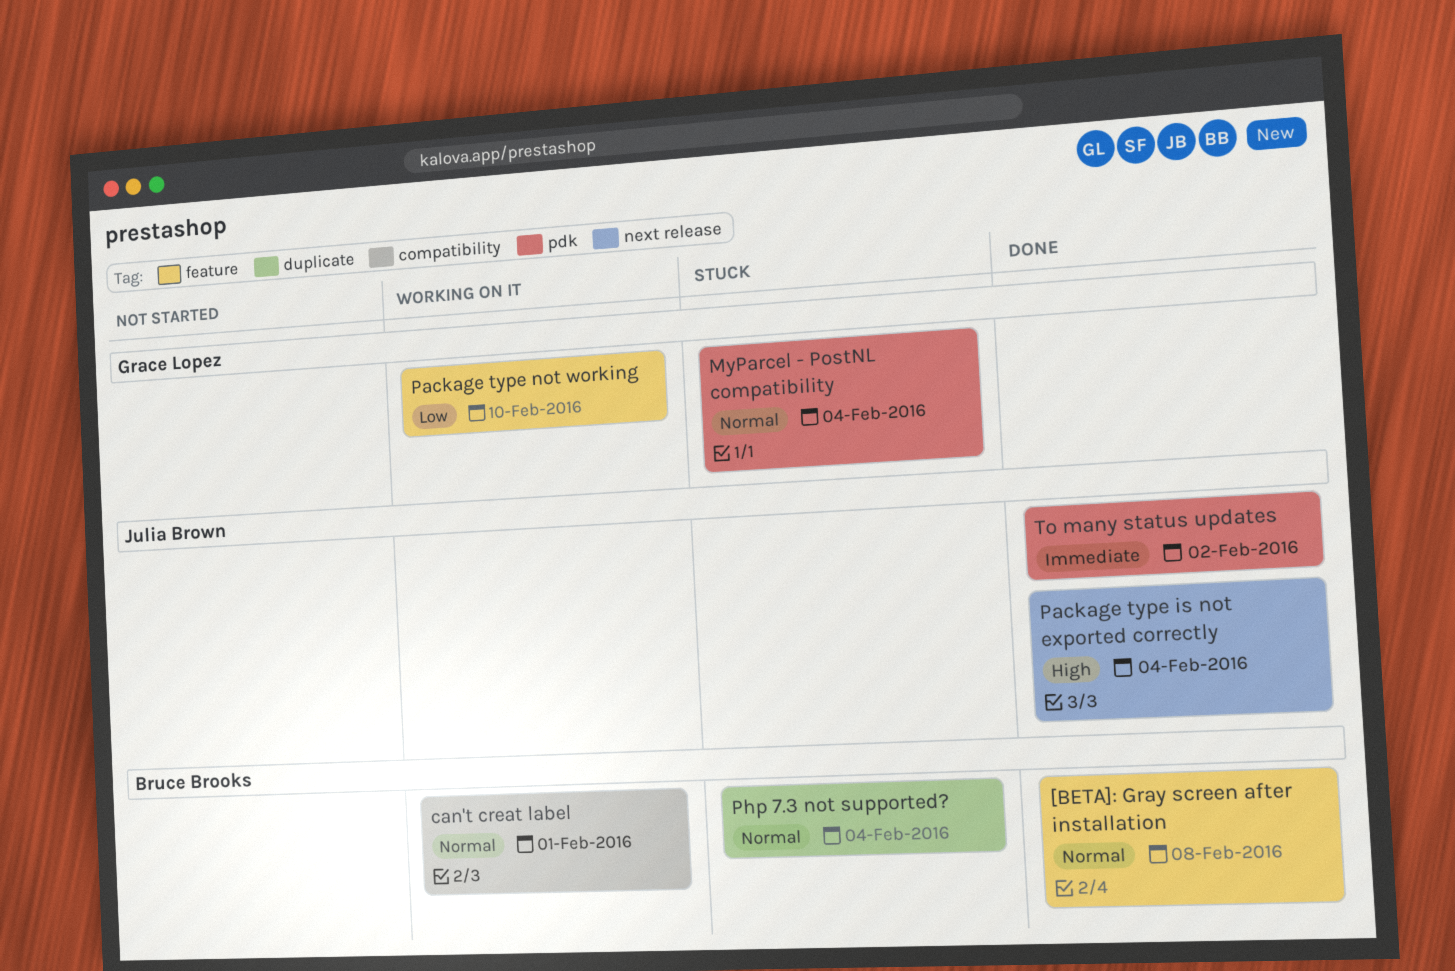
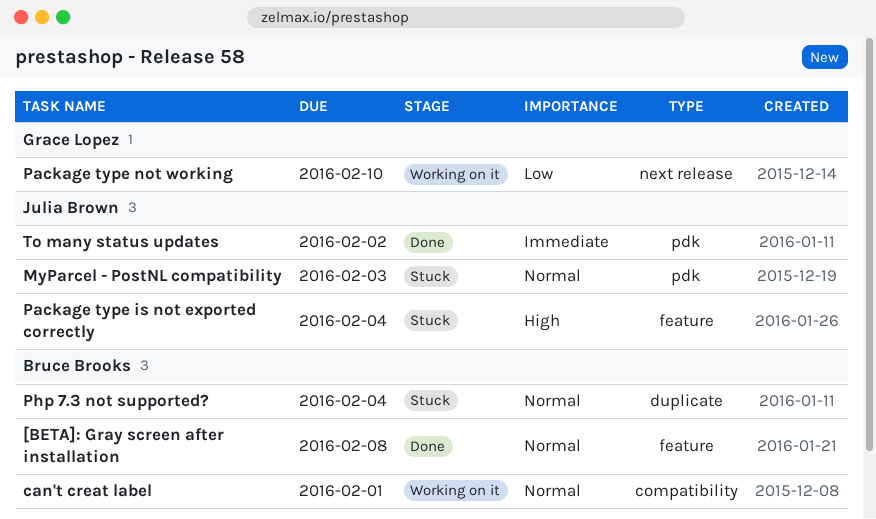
MyParcel - PostNL compatibility, owner: Grace Lopez -> Julia Brown
MyParcel - PostNL compatibility, due: Feb 4 -> Feb 3
Package type is not exported correctly, status: Done -> Stuck
Package type is not exported correctly, label: next release -> feature
Package type not working, label: feature -> next release

